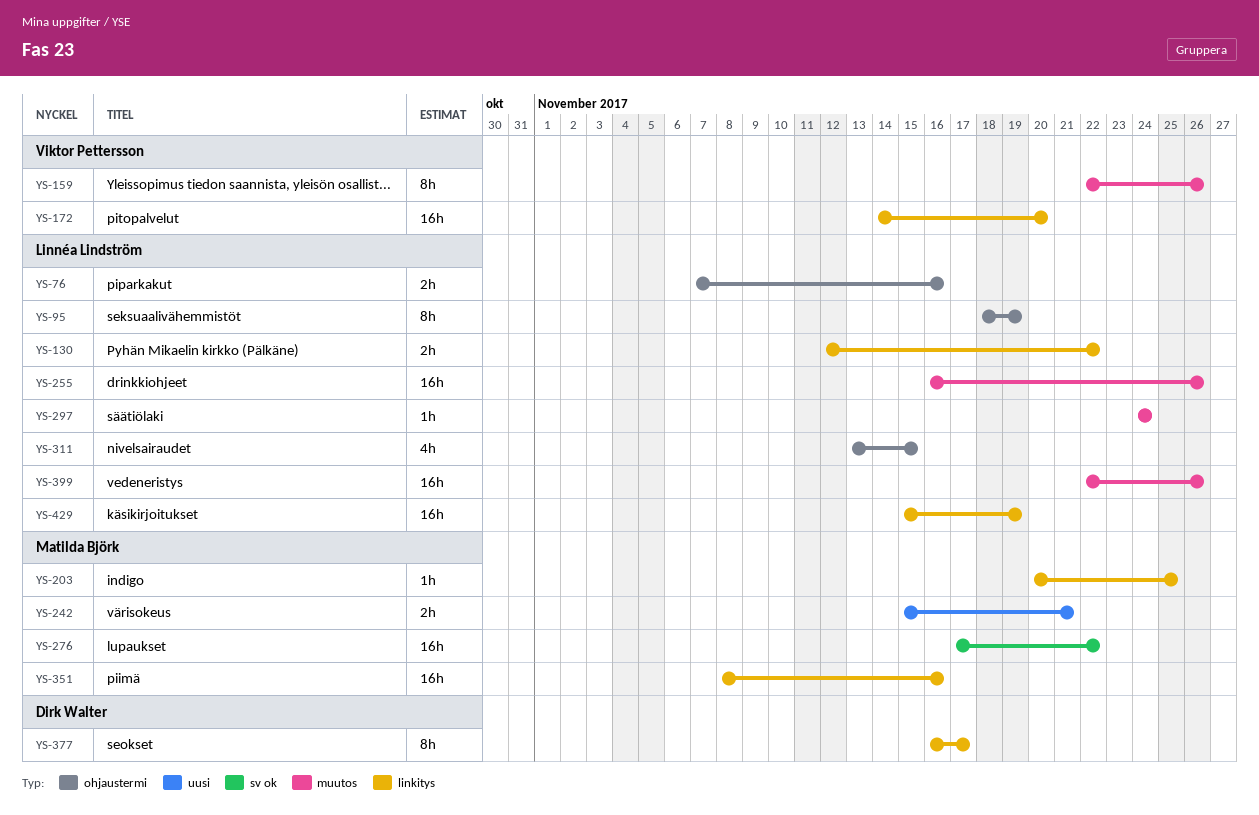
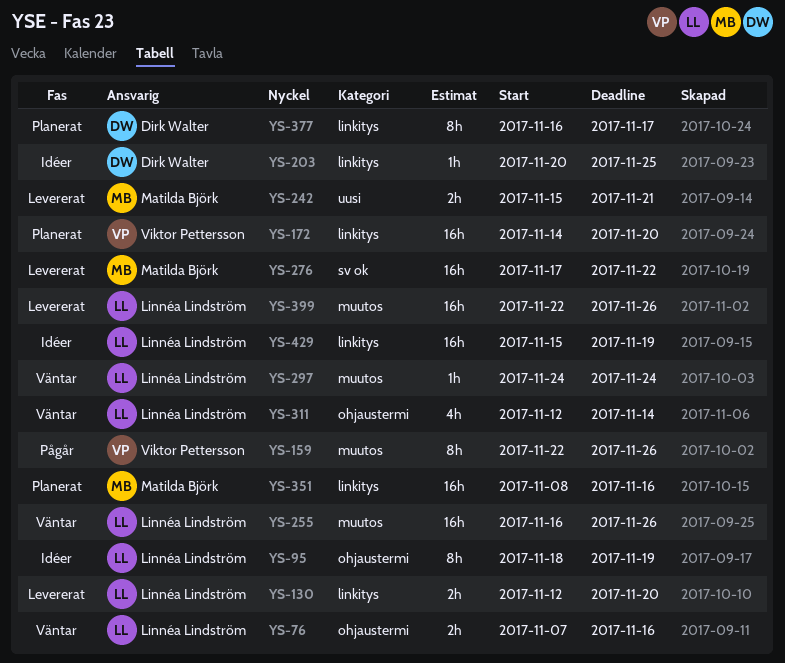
YS-130, due: Nov 22 -> Nov 20
YS-203, owner: Matilda Björk -> Dirk Walter
YS-311, start: Nov 13 -> Nov 12
YS-311, due: Nov 15 -> Nov 14

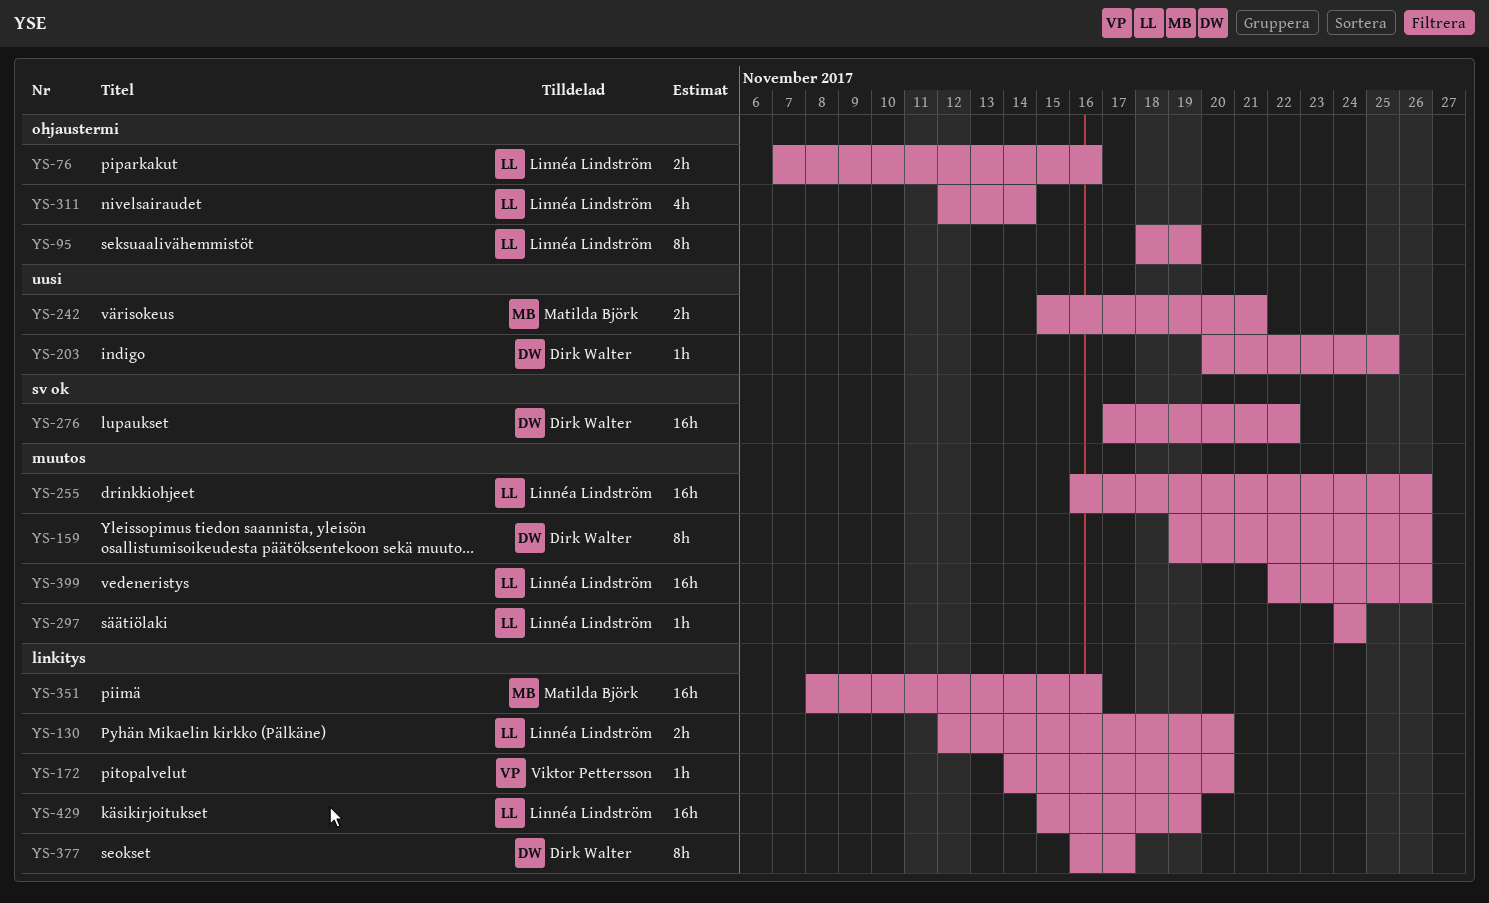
YS-159, owner: Viktor Pettersson -> Dirk Walter
YS-159, start: Nov 22 -> Nov 19
YS-172, estimate: 16h -> 1h
YS-203, label: linkitys -> uusi
YS-276, owner: Matilda Björk -> Dirk Walter

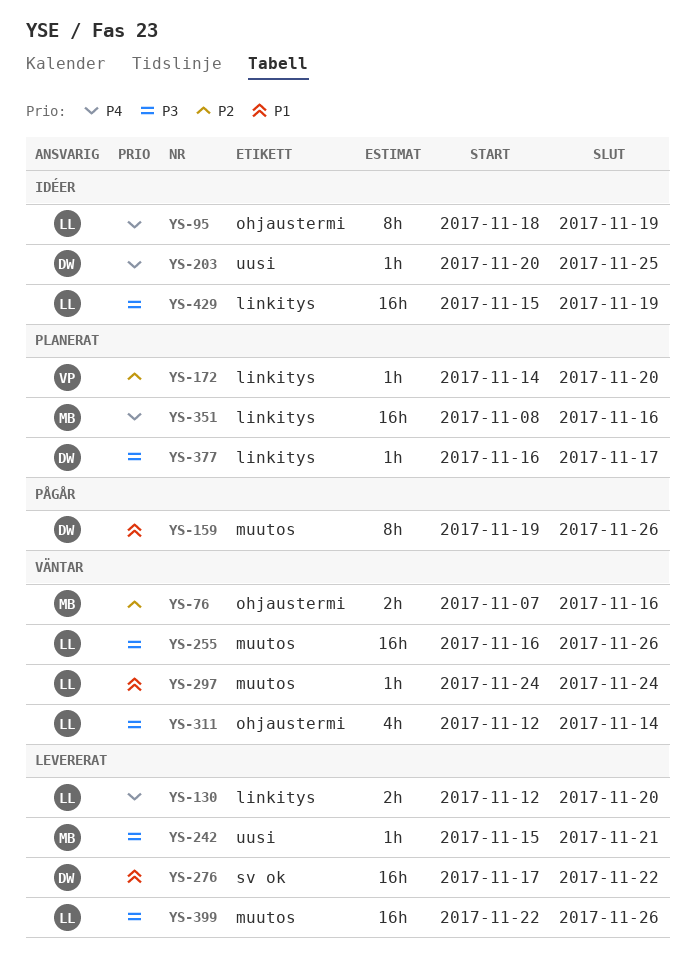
YS-76, owner: Linnéa Lindström -> Matilda Björk
YS-242, estimate: 2h -> 1h
YS-377, estimate: 8h -> 1h

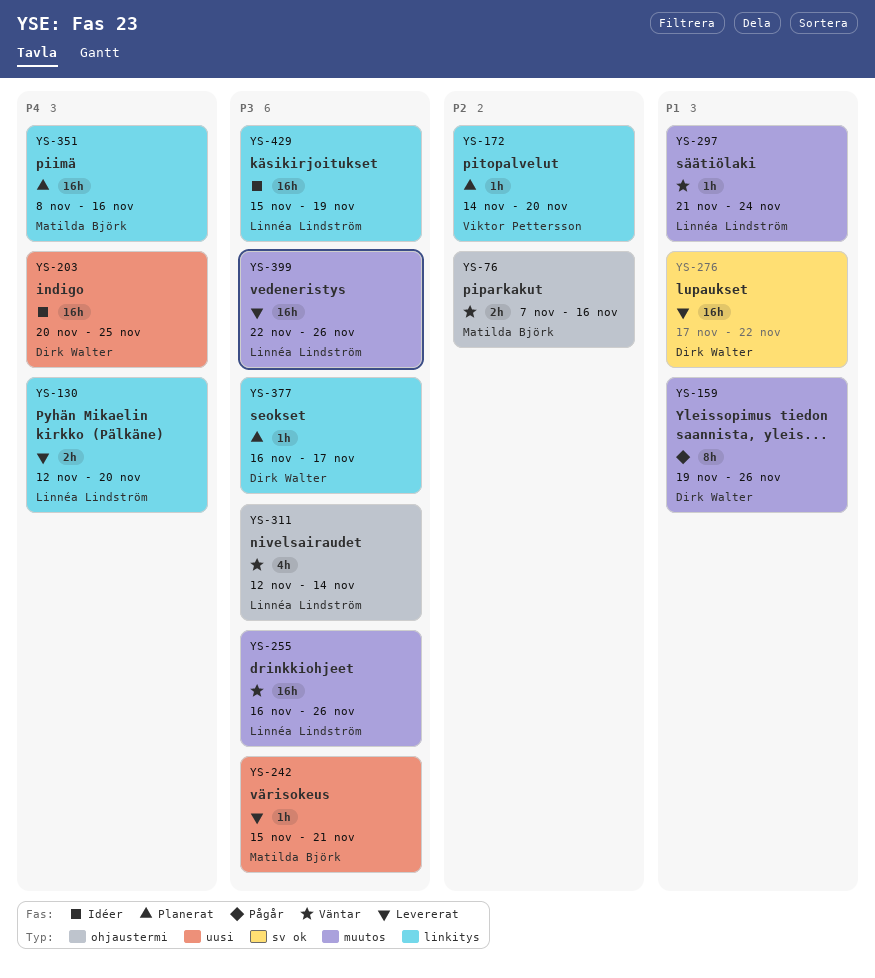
YS-95: present -> none
YS-203, estimate: 1h -> 16h
YS-297, start: Nov 24 -> Nov 21

